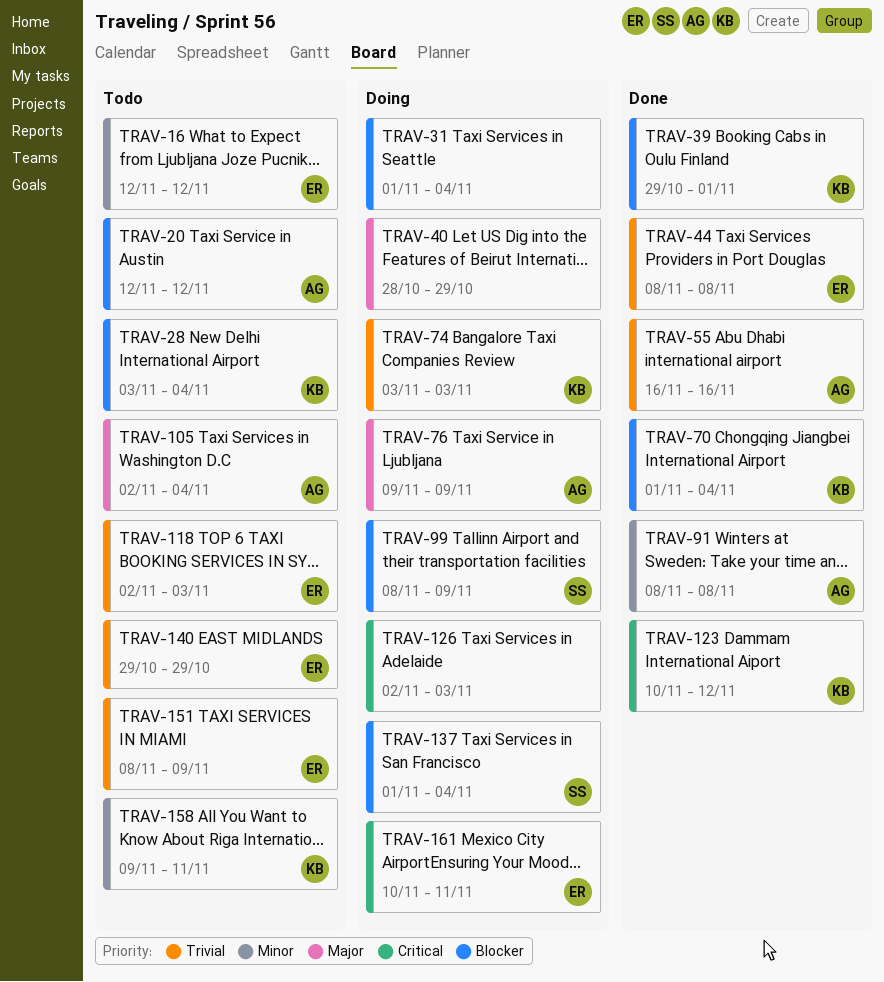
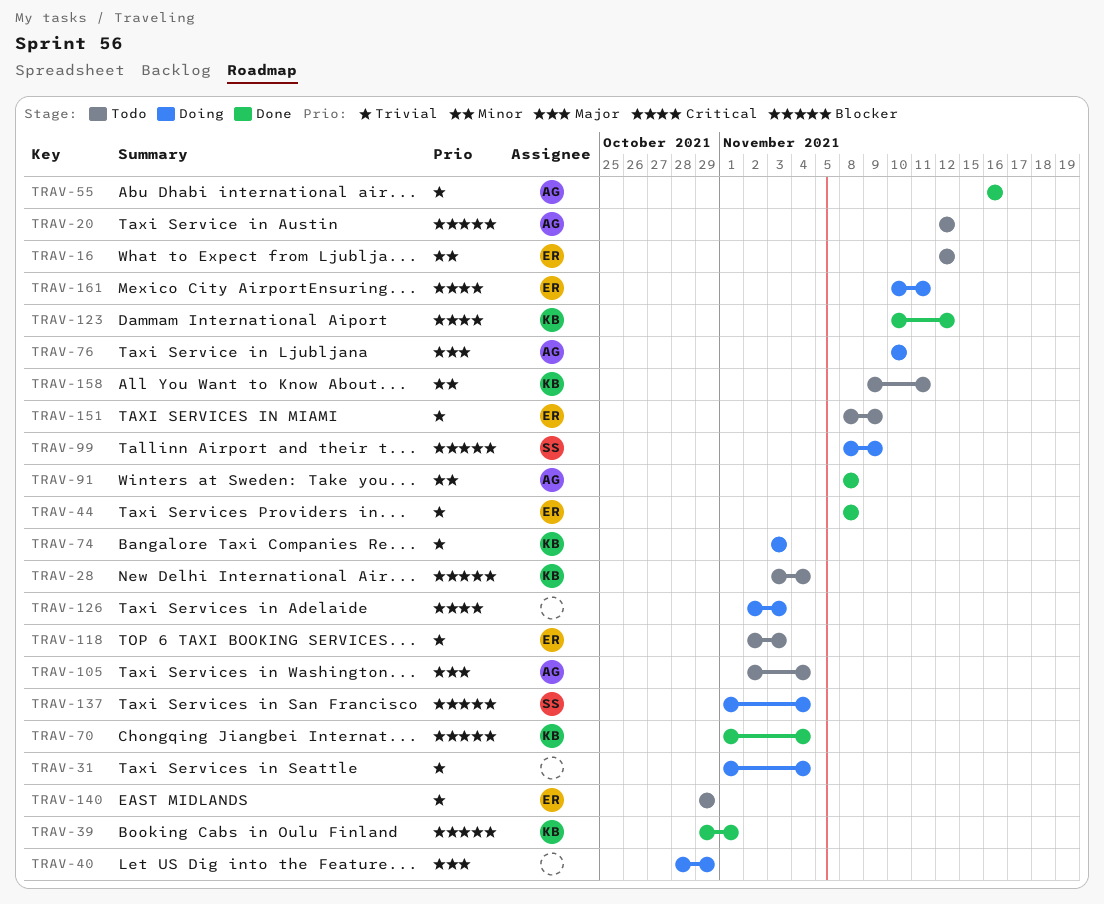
TRAV-31, priority: Blocker -> Trivial
TRAV-76, start: Nov 9 -> Nov 10
TRAV-76, due: Nov 9 -> Nov 10

